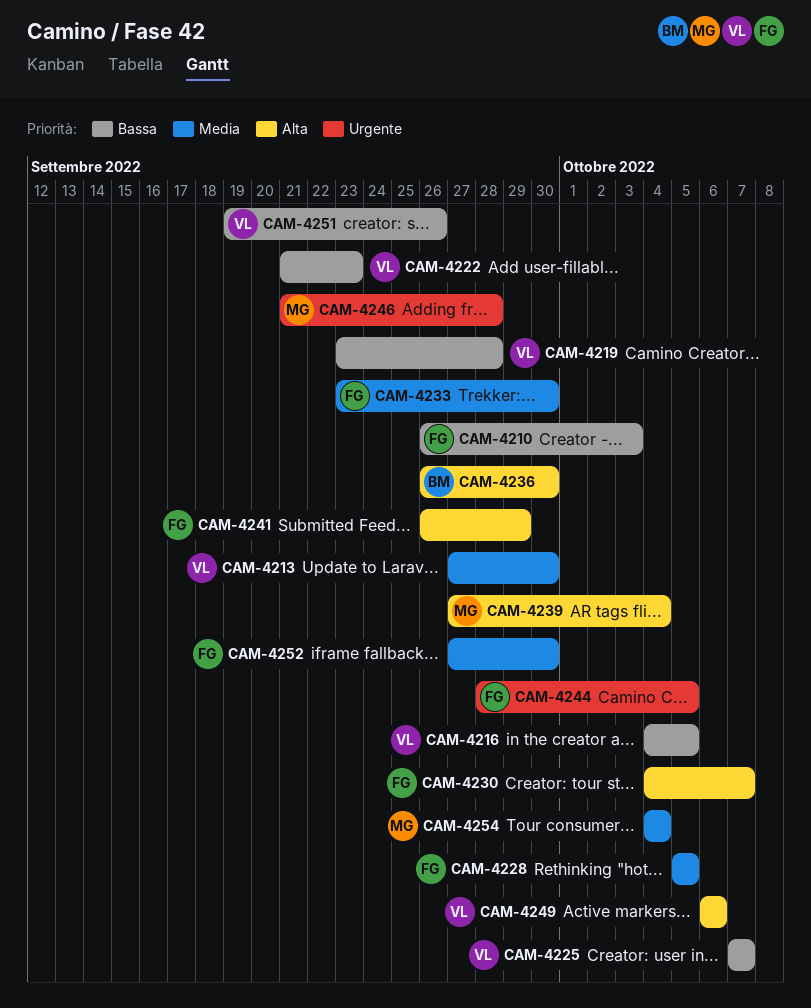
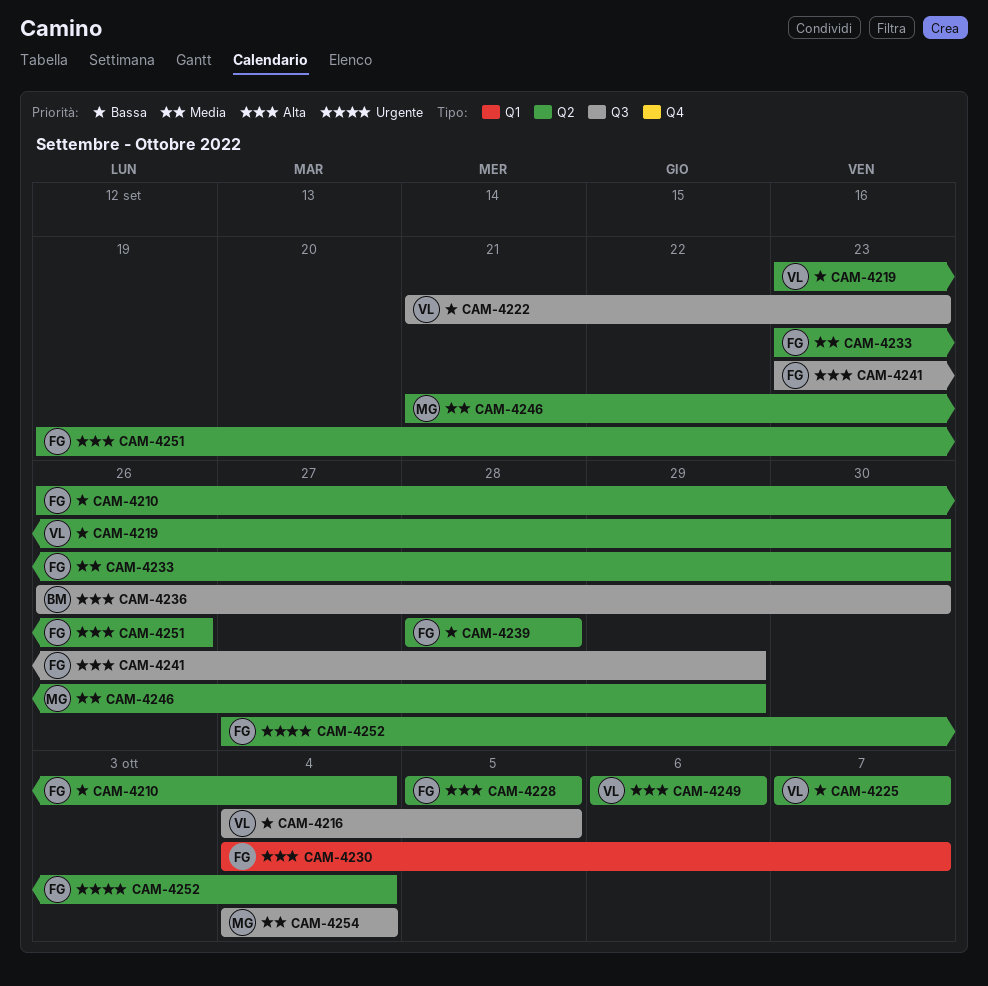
CAM-4210, due: Oct 3 -> Oct 4
CAM-4213: present -> none
CAM-4219, due: Sep 28 -> Sep 30
CAM-4228, priority: Media -> Alta
CAM-4239, owner: MG -> FG
CAM-4239, priority: Alta -> Bassa
CAM-4239, start: Sep 27 -> Sep 28
CAM-4239, due: Oct 4 -> Sep 28
CAM-4241, start: Sep 26 -> Sep 23
CAM-4244: present -> none
CAM-4246, priority: Urgente -> Media
CAM-4246, due: Sep 28 -> Sep 29
CAM-4251, owner: VL -> FG
CAM-4251, priority: Bassa -> Alta
CAM-4252, priority: Media -> Urgente
CAM-4252, due: Sep 30 -> Oct 4

